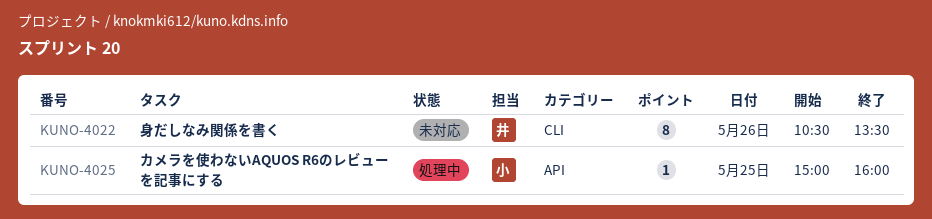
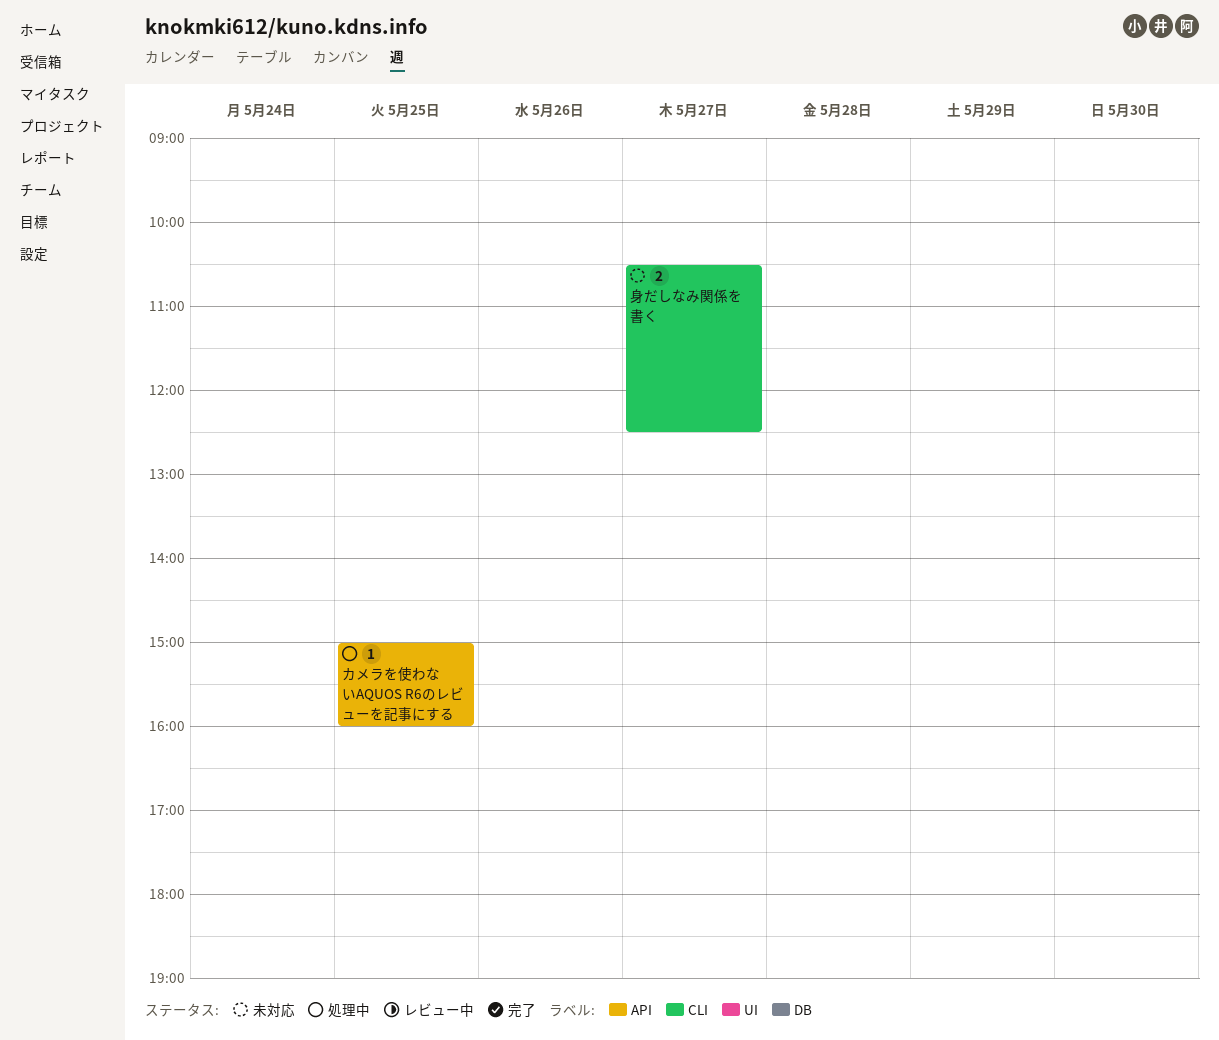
身だしなみ関係を書く, estimate: 8 -> 2
身だしなみ関係を書く, day: May 26 -> May 27
身だしなみ関係を書く, ends: 13:30 -> 12:30

